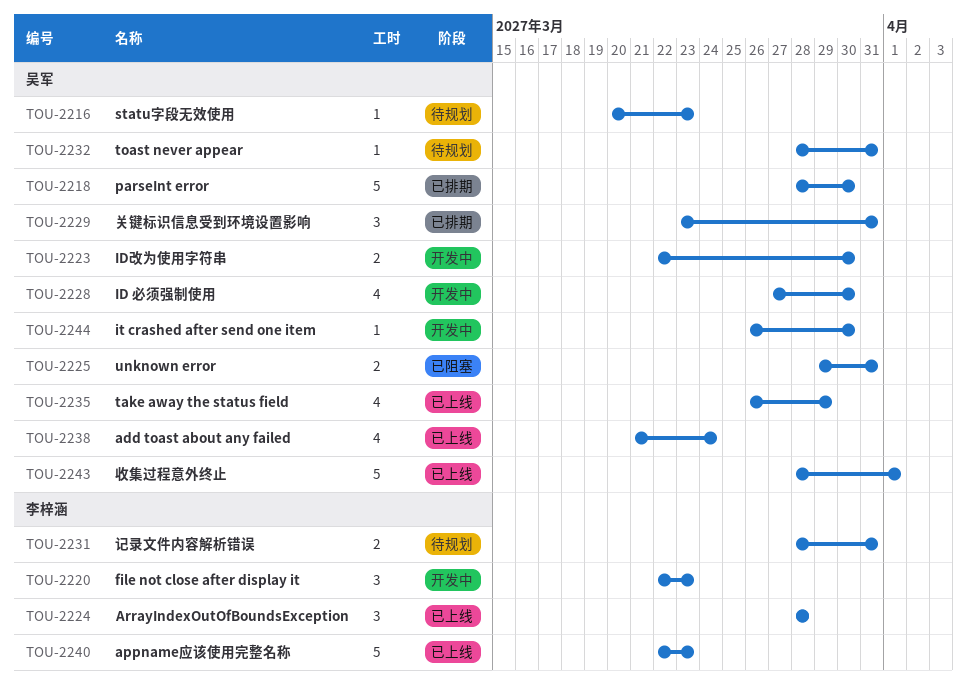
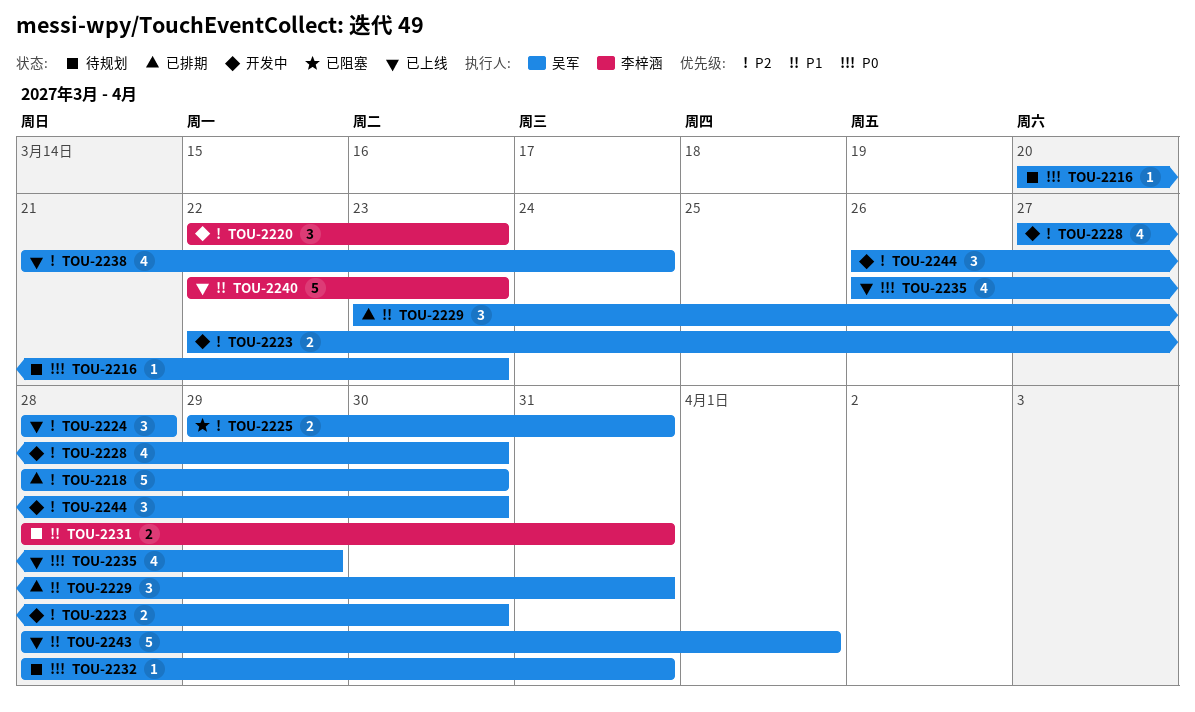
TOU-2224, owner: 李梓涵 -> 吴军
TOU-2244, estimate: 1 -> 3

